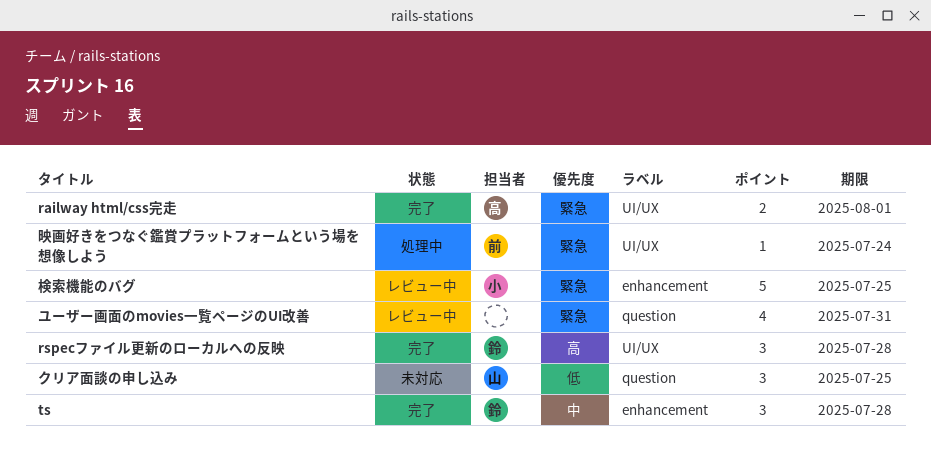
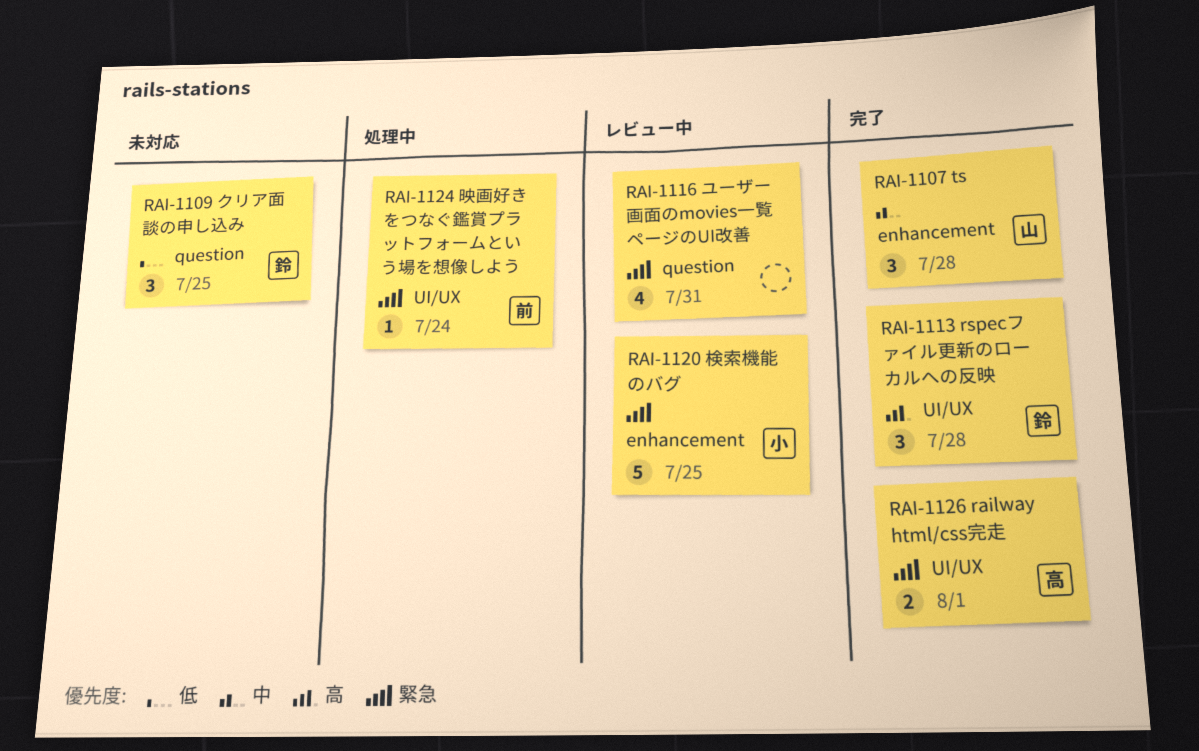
ts, owner: 鈴 -> 山
クリア面談の申し込み, owner: 山 -> 鈴

